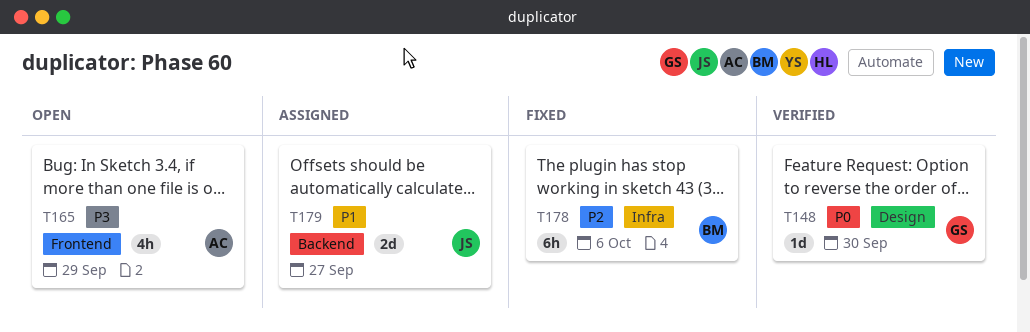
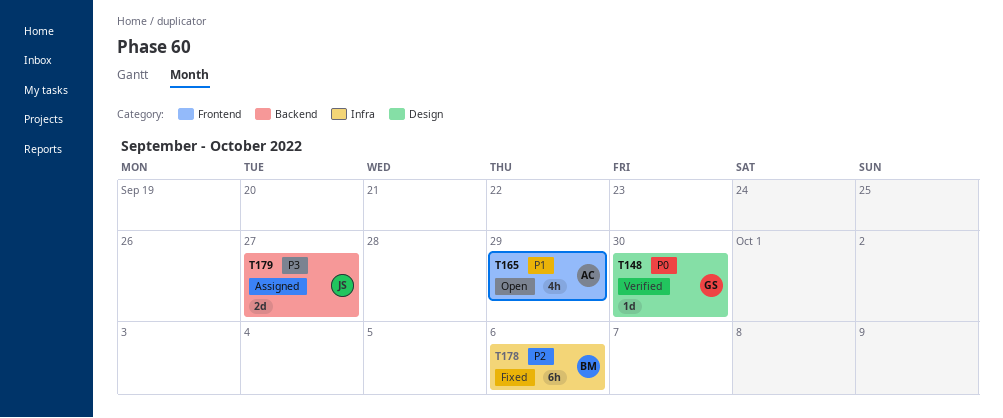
T165, priority: P3 -> P1
T179, priority: P1 -> P3

